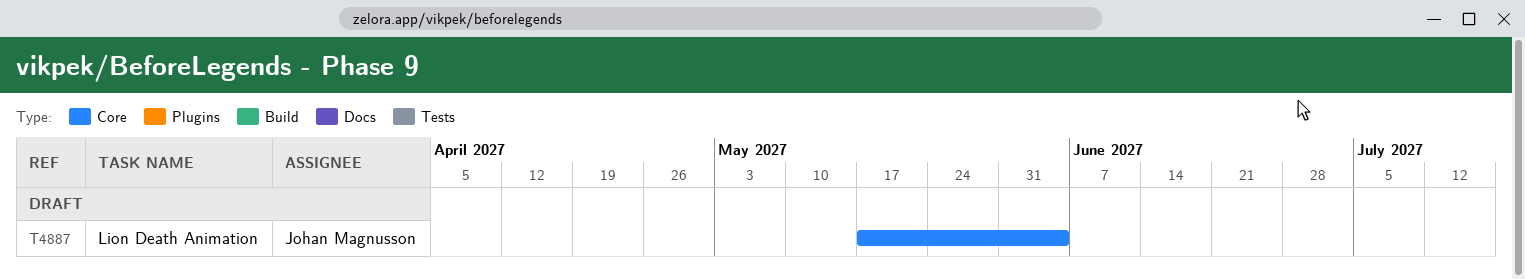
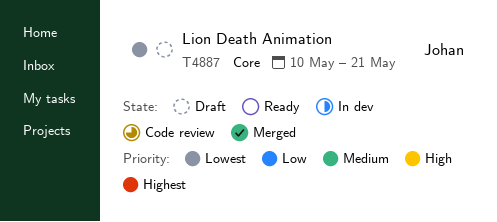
T4887, start: May 17 -> May 10
T4887, due: Jun 4 -> May 21

